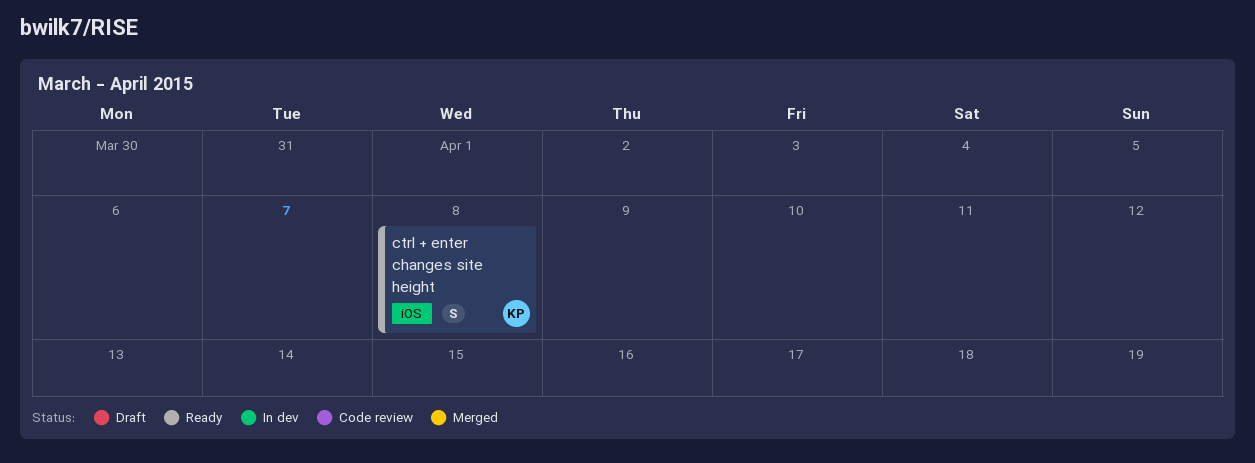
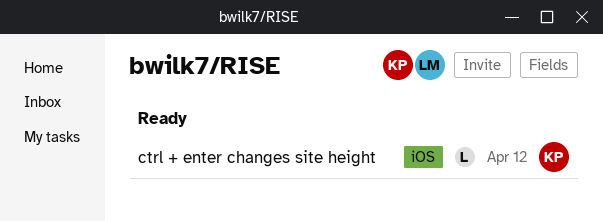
ctrl + enter changes site height, estimate: S -> L
ctrl + enter changes site height, due: Apr 8 -> Apr 12

